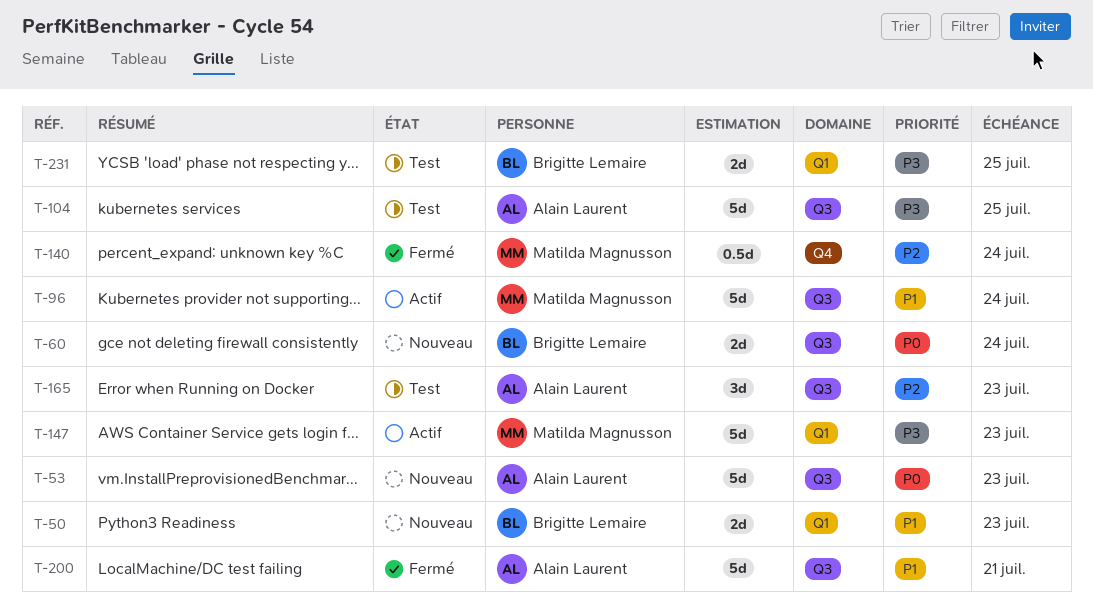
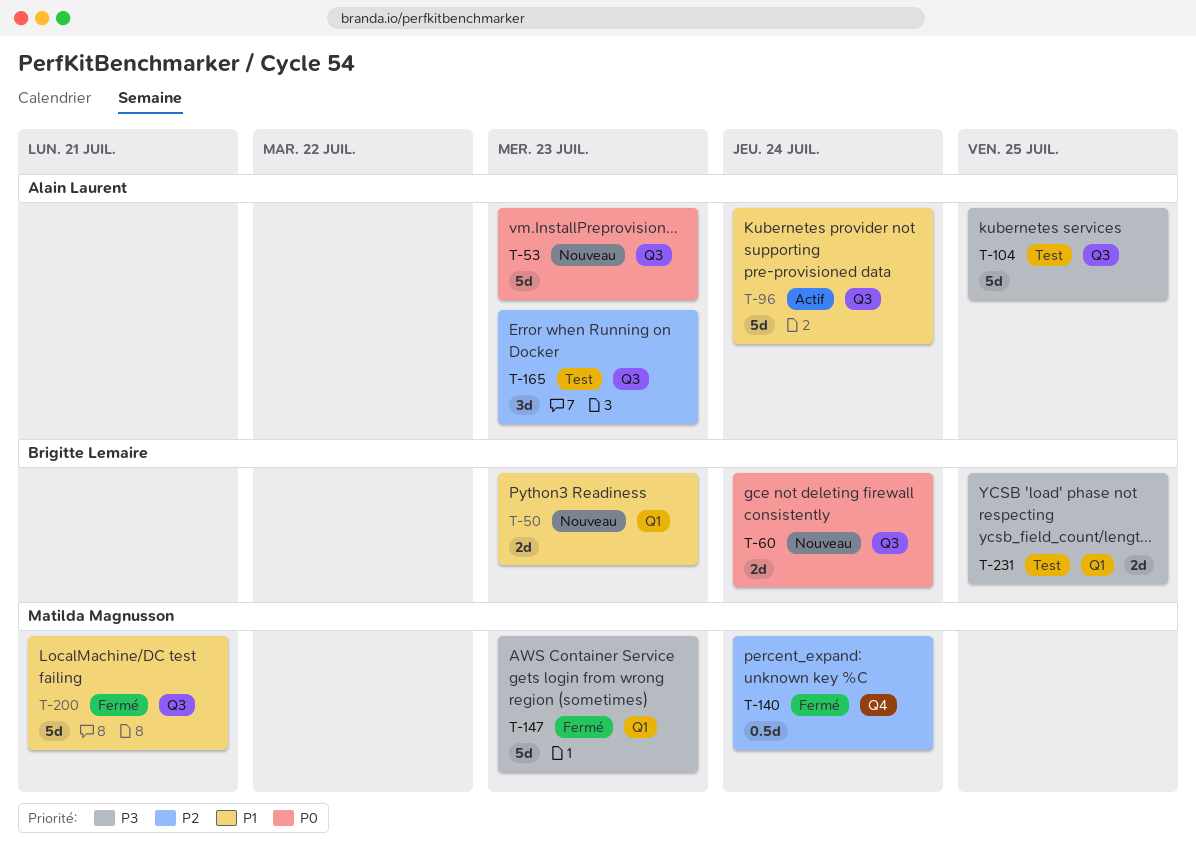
T-96, owner: Matilda Magnusson -> Alain Laurent
T-147, status: Actif -> Fermé
T-200, owner: Alain Laurent -> Matilda Magnusson

